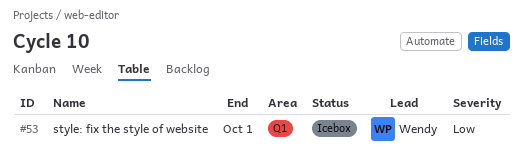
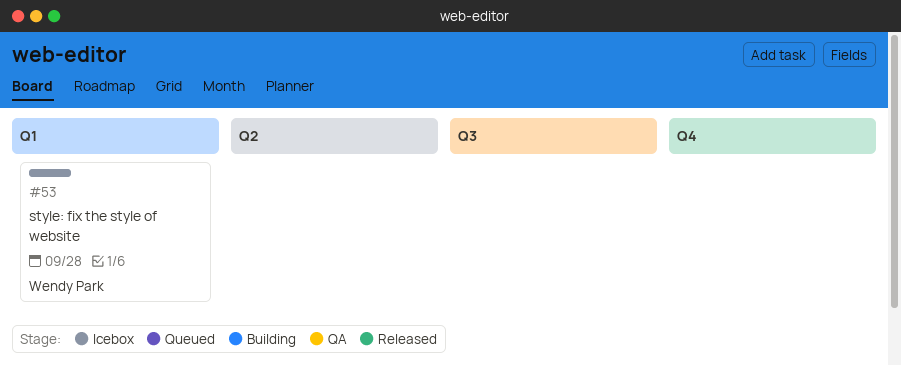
#53, due: Oct 1 -> Sep 28

